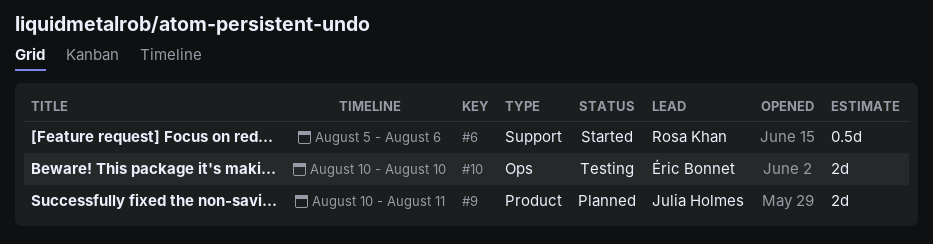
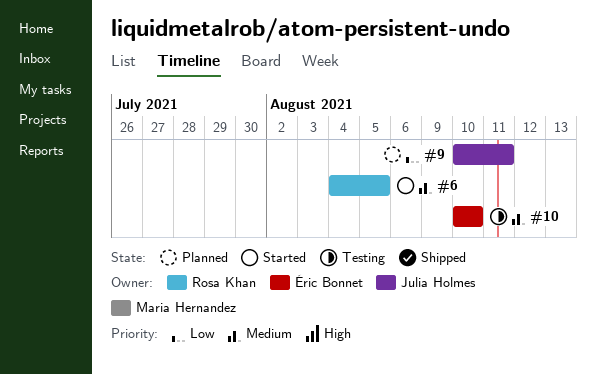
#6, start: Aug 5 -> Aug 4
#6, due: Aug 6 -> Aug 5

